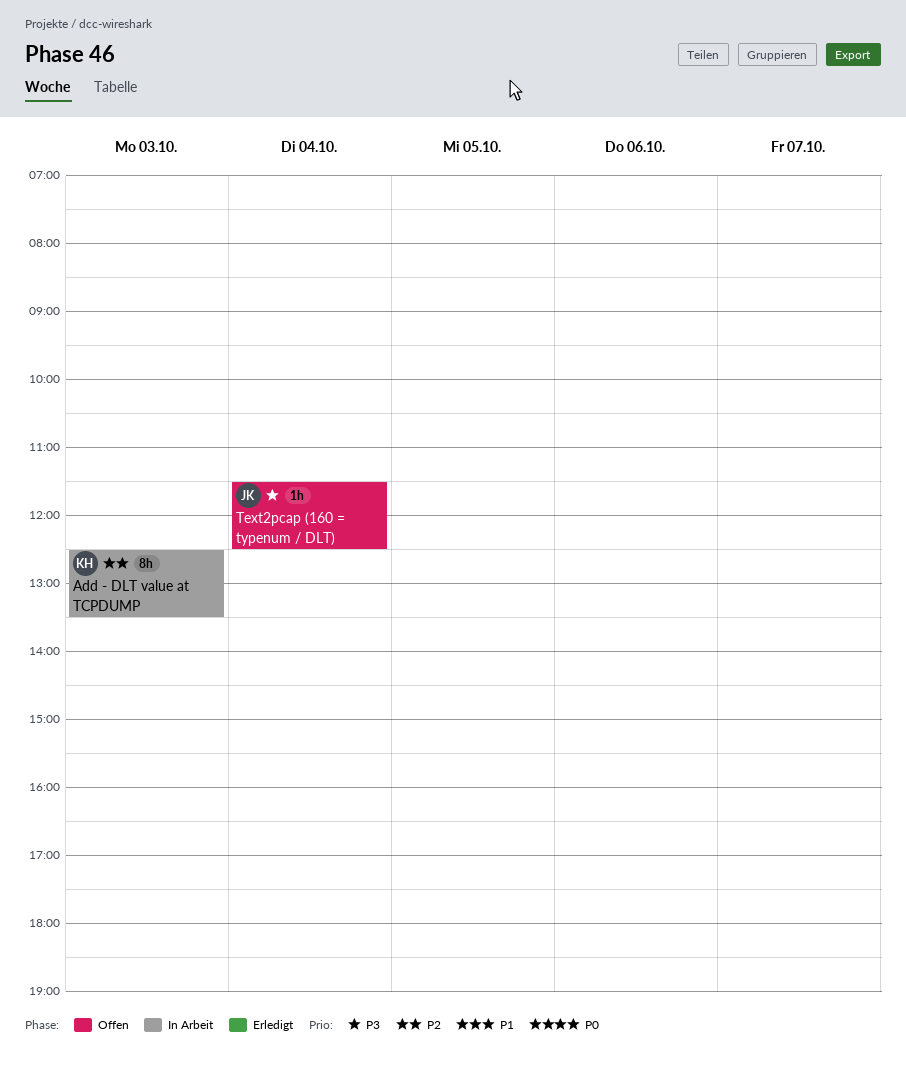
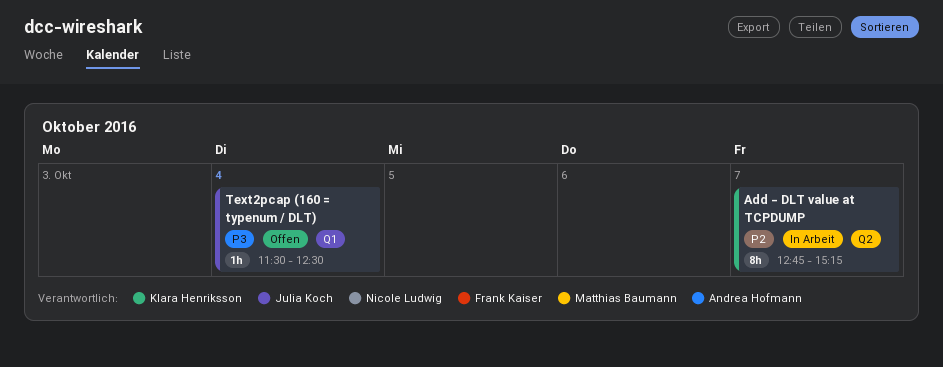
Add - DLT value at TCPDUMP, day: Oct 3 -> Oct 7
Add - DLT value at TCPDUMP, begins: 12:30 -> 12:45
Add - DLT value at TCPDUMP, ends: 13:30 -> 15:15

